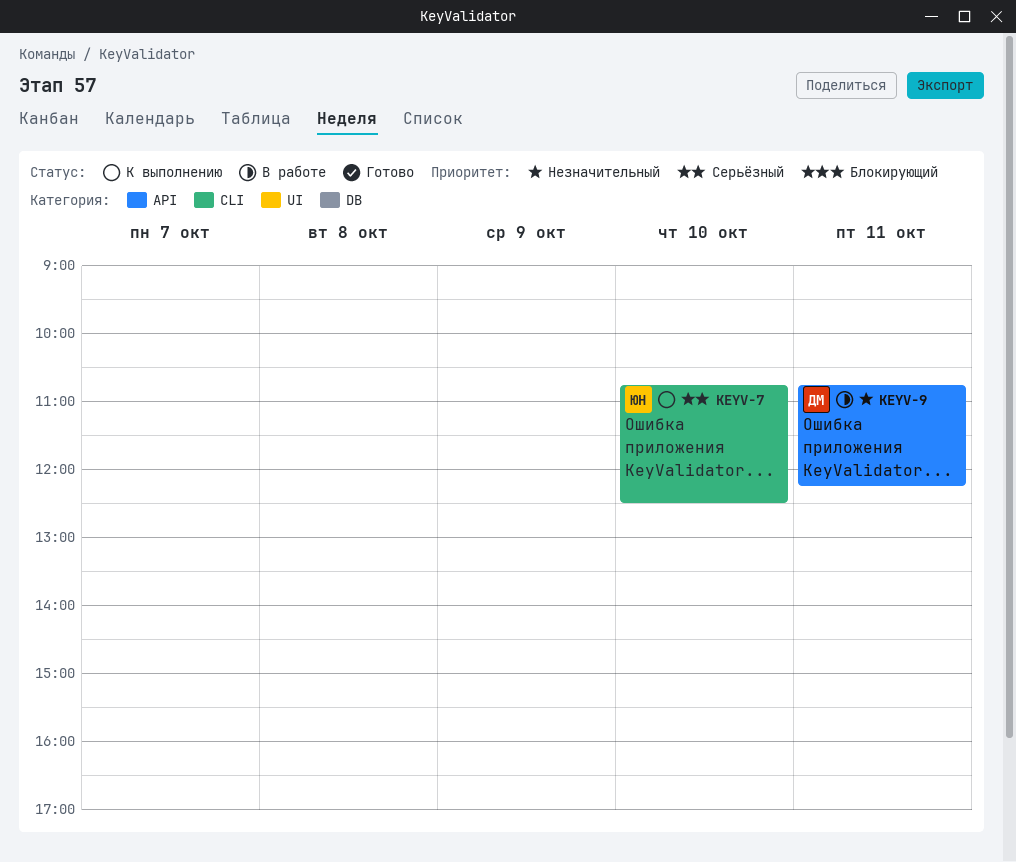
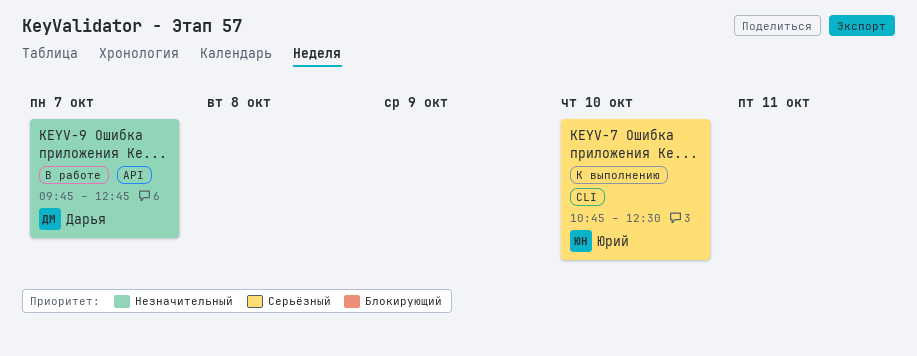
KEYV-9, day: Oct 11 -> Oct 7
KEYV-9, begins: 10:45 -> 09:45
KEYV-9, ends: 12:15 -> 12:45

